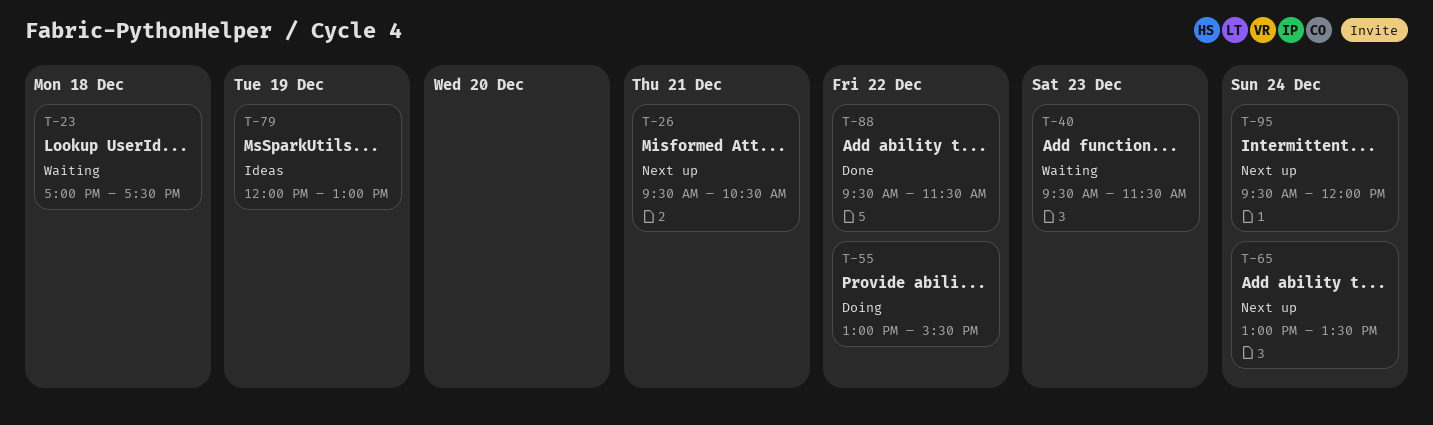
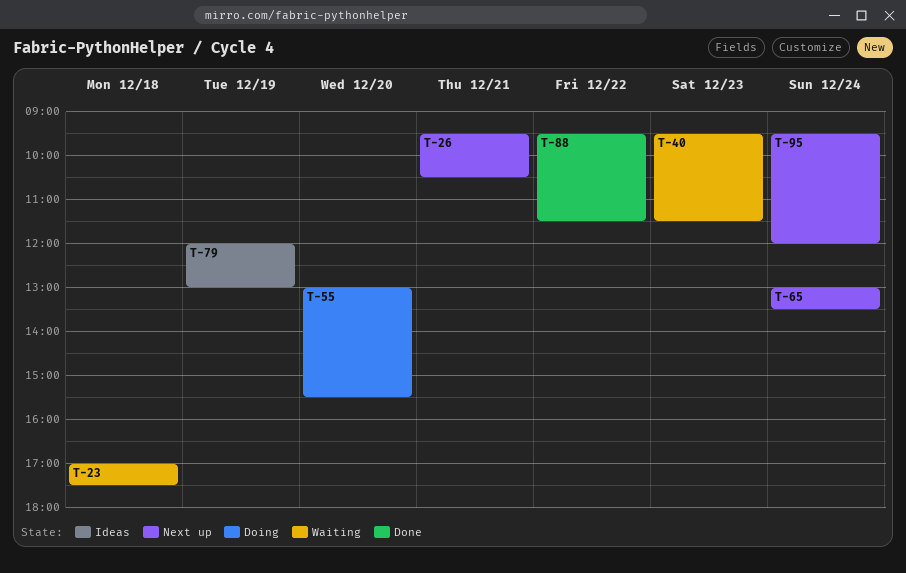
T-55, day: Dec 22 -> Dec 20

